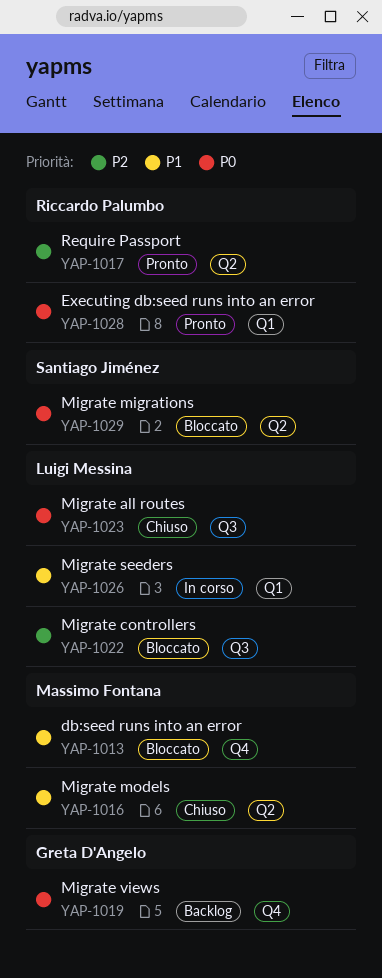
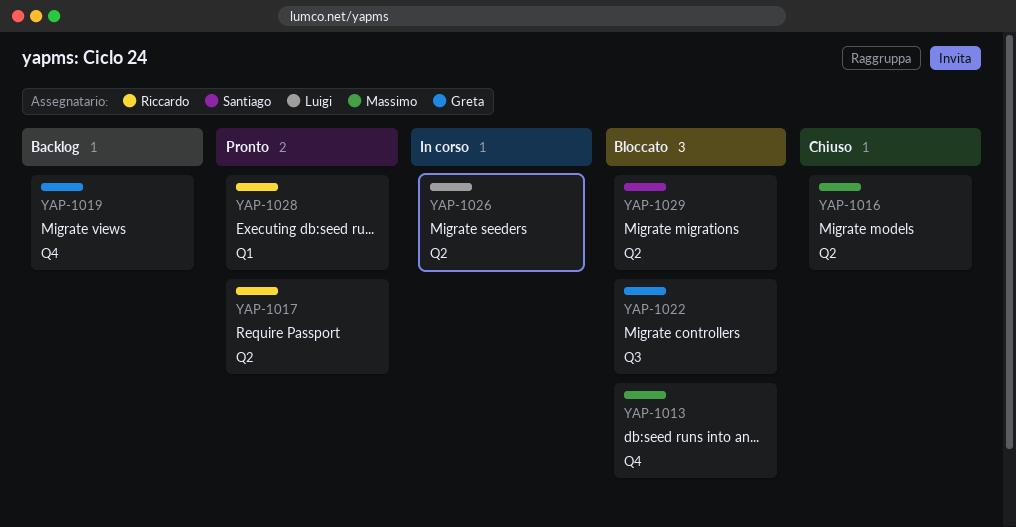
YAP-1022, owner: Luigi Messina -> Greta D'Angelo
YAP-1023: present -> none
YAP-1026, label: Q1 -> Q2

